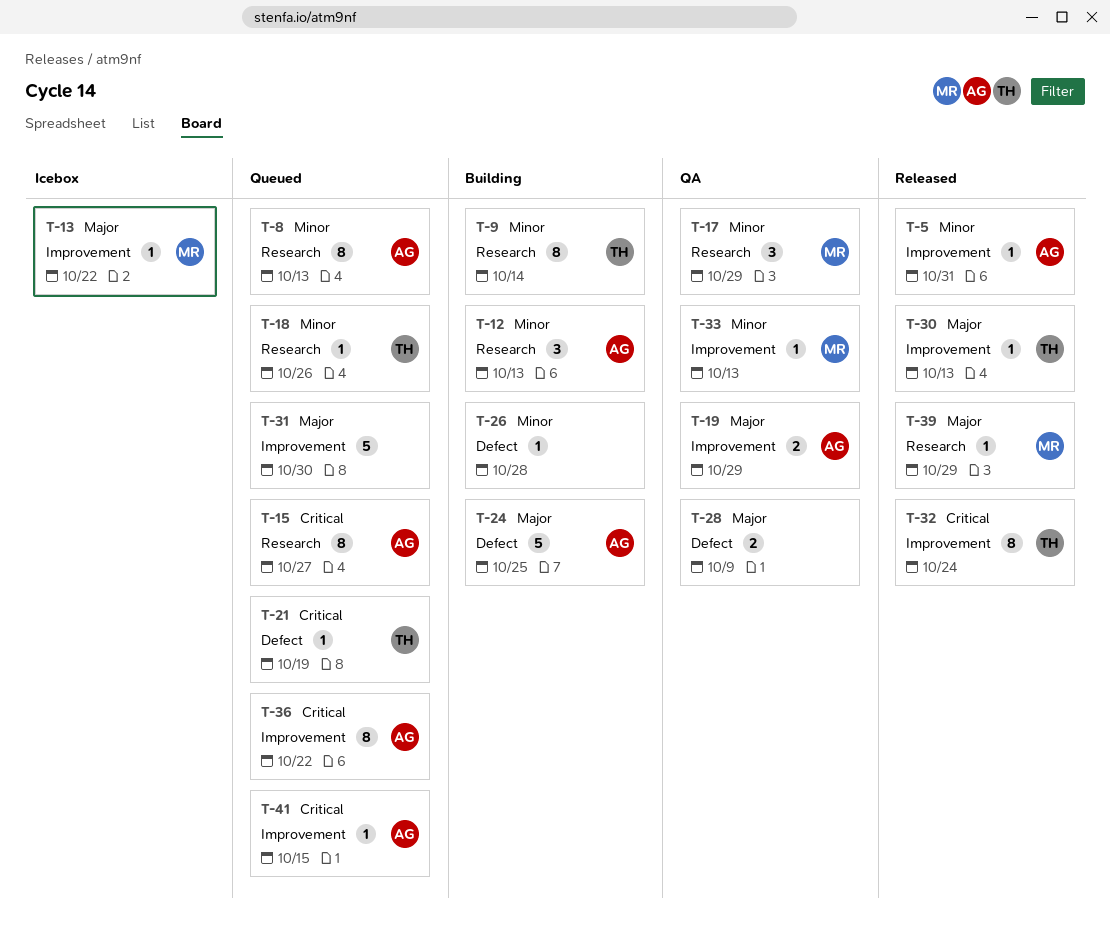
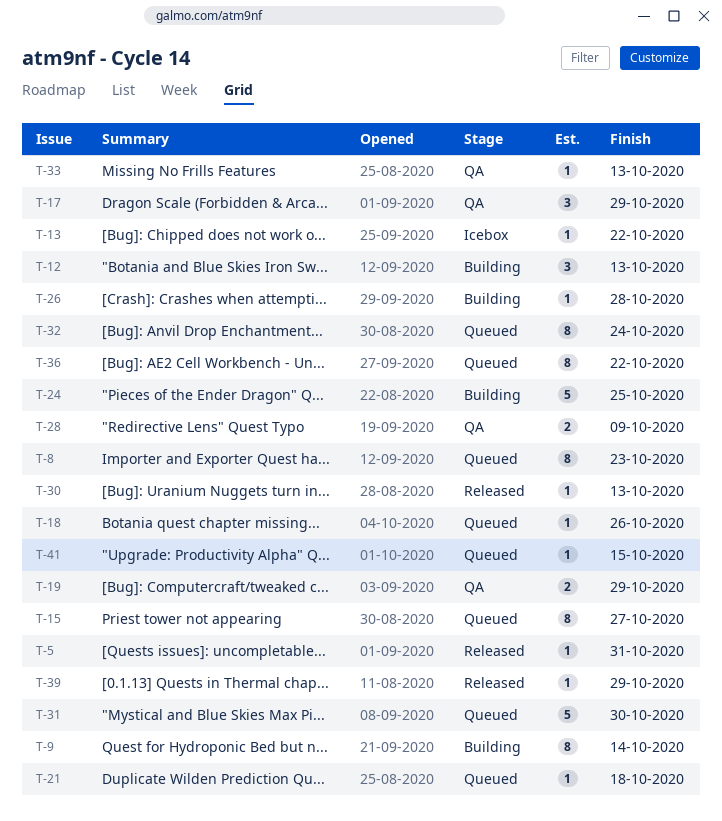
T-8, due: Oct 13 -> Oct 23
T-21, due: Oct 19 -> Oct 18
T-32, status: Released -> Queued

